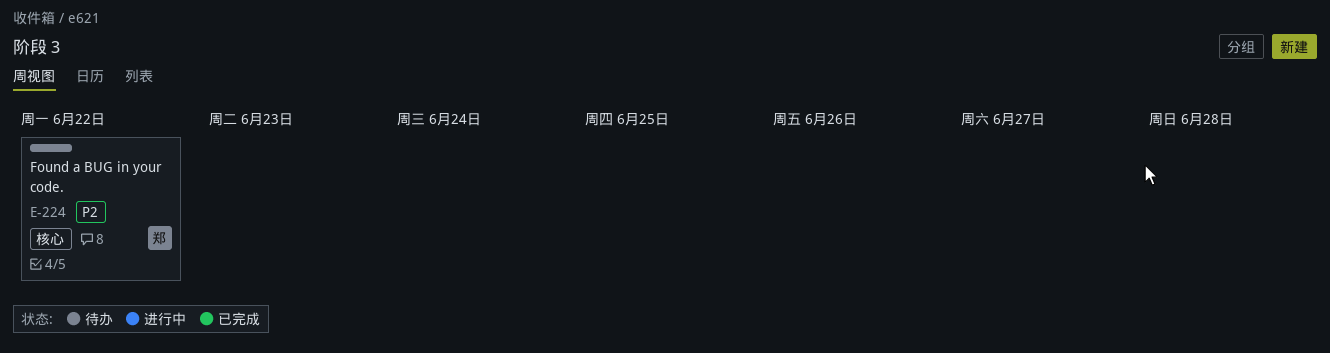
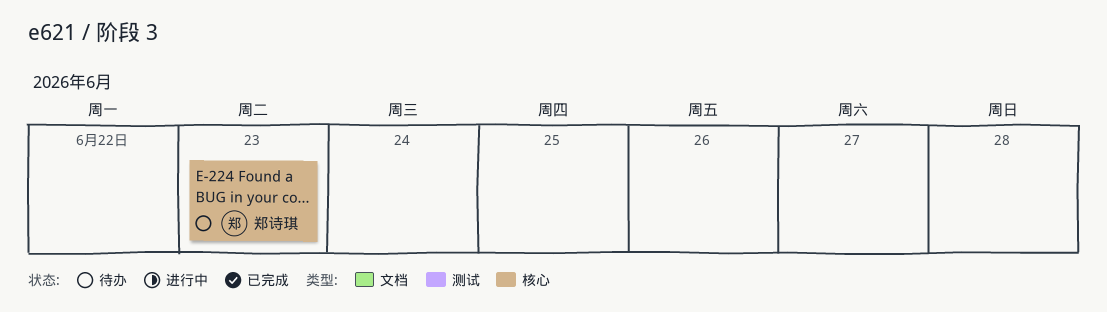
E-224, due: Jun 22 -> Jun 23

